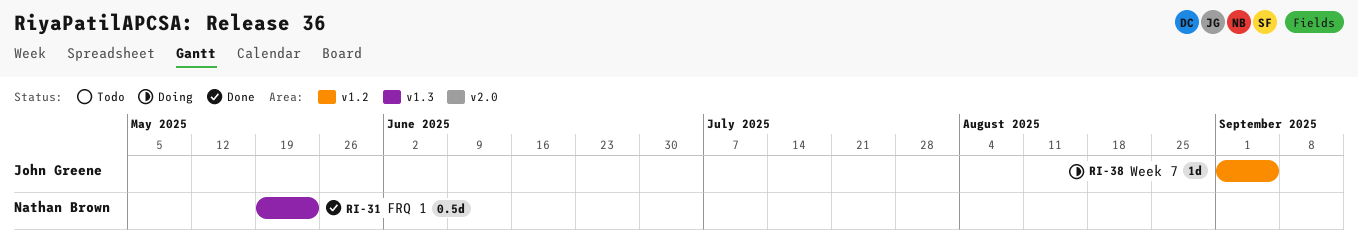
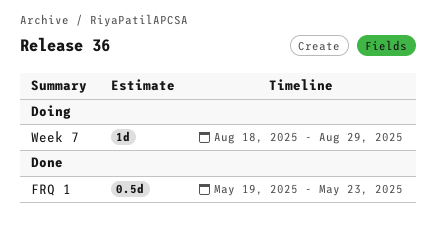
Week 7, start: Sep 1 -> Aug 18
Week 7, due: Sep 5 -> Aug 29

